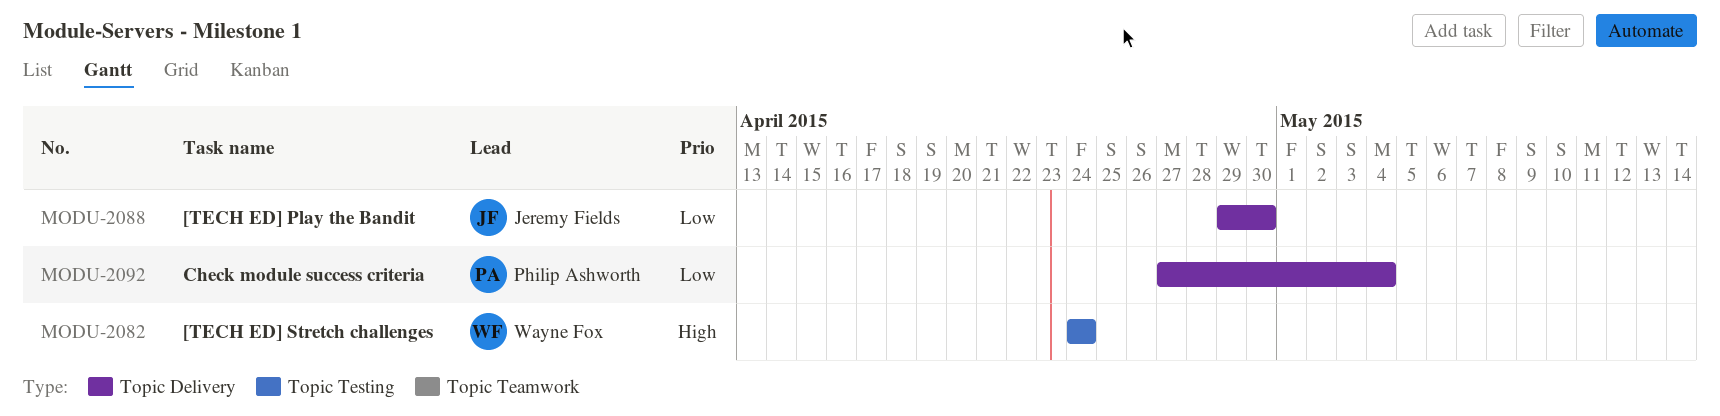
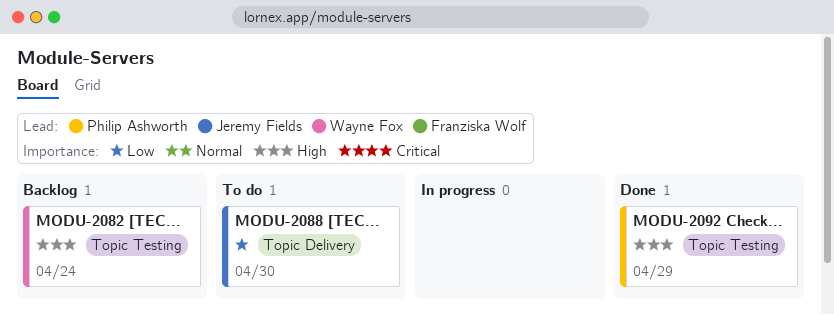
MODU-2092, priority: Low -> High
MODU-2092, label: Topic Delivery -> Topic Testing
MODU-2092, due: May 4 -> Apr 29

